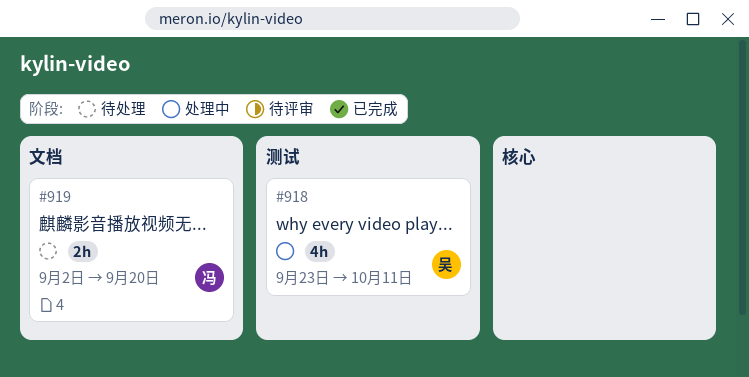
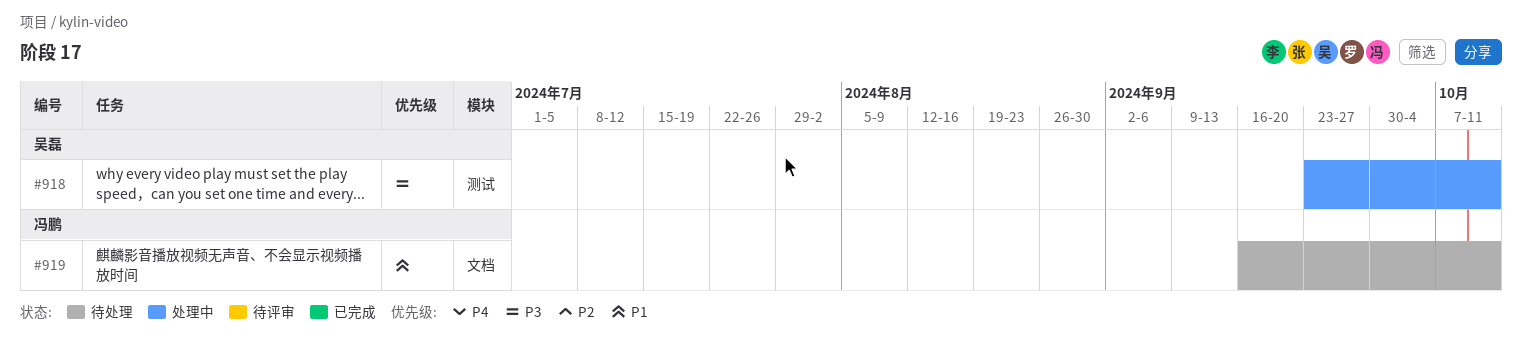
#919, start: Sep 2 -> Sep 16
#919, due: Sep 20 -> Oct 11

